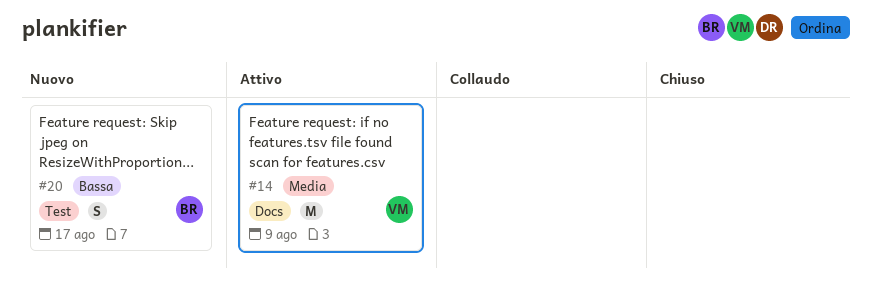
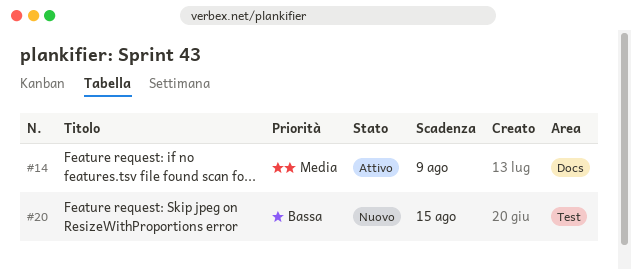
#20, due: Aug 17 -> Aug 15

